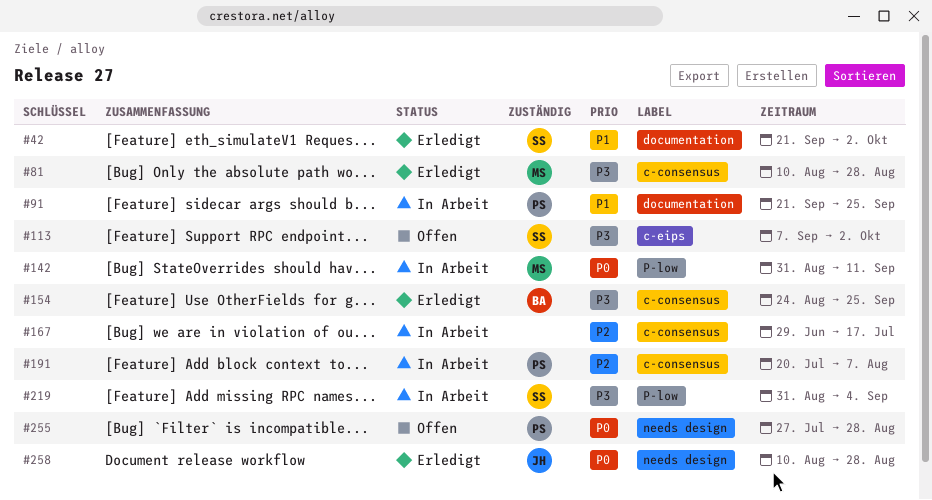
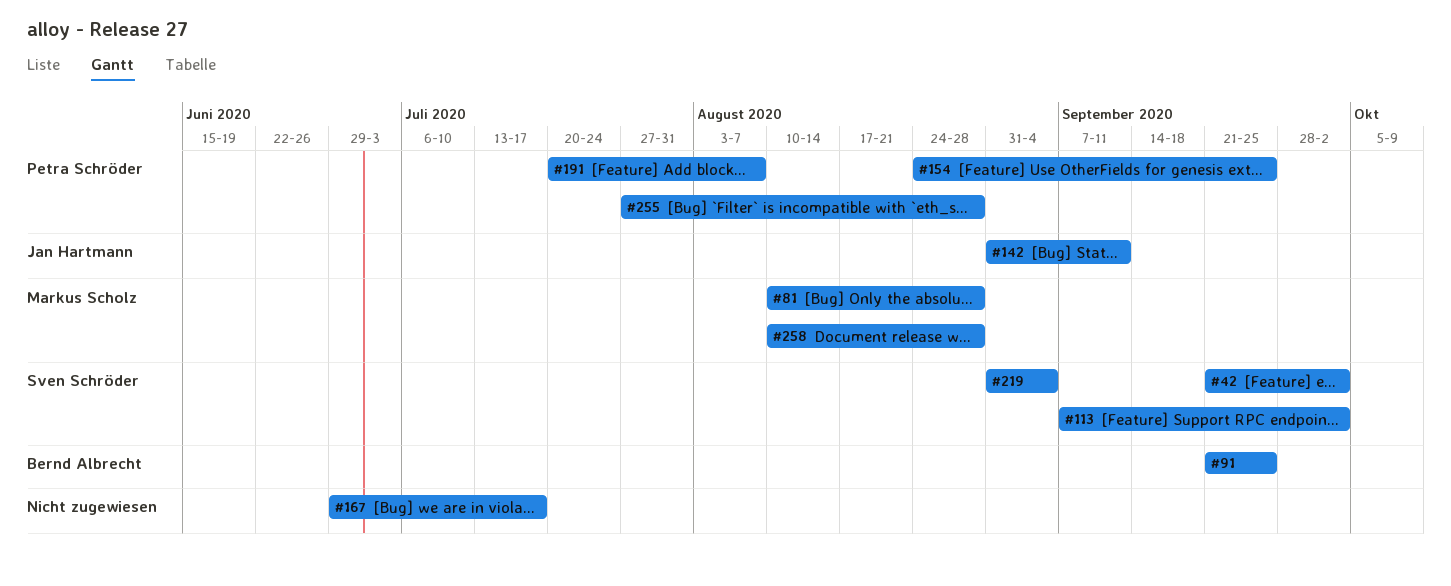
#91, owner: Petra Schröder -> Bernd Albrecht
#142, owner: Markus Scholz -> Jan Hartmann
#154, owner: Bernd Albrecht -> Petra Schröder
#258, owner: Jan Hartmann -> Markus Scholz

